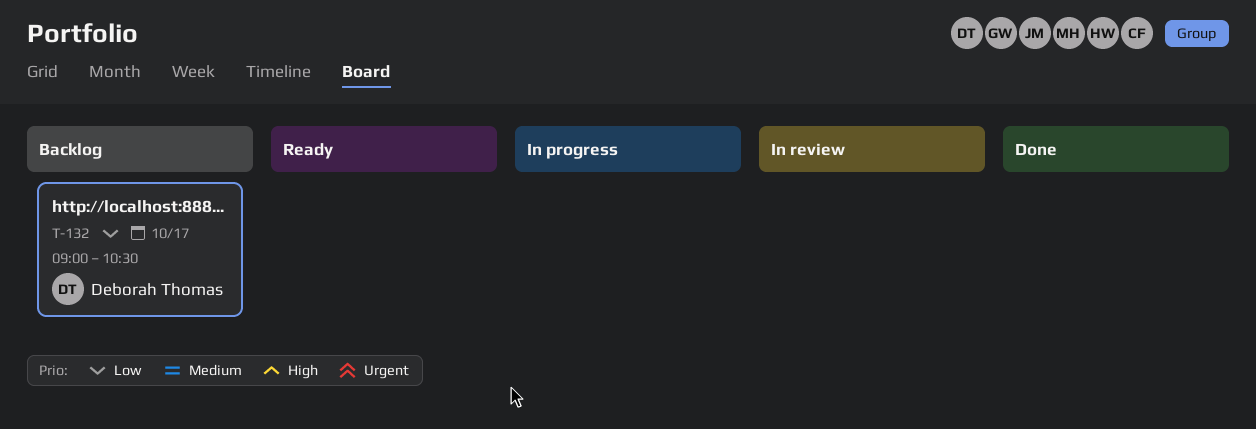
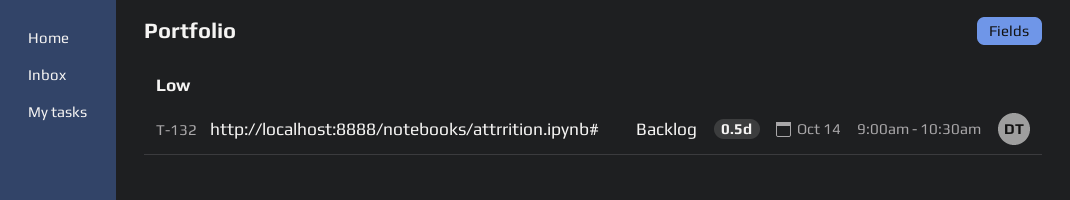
T-132, day: Oct 17 -> Oct 14

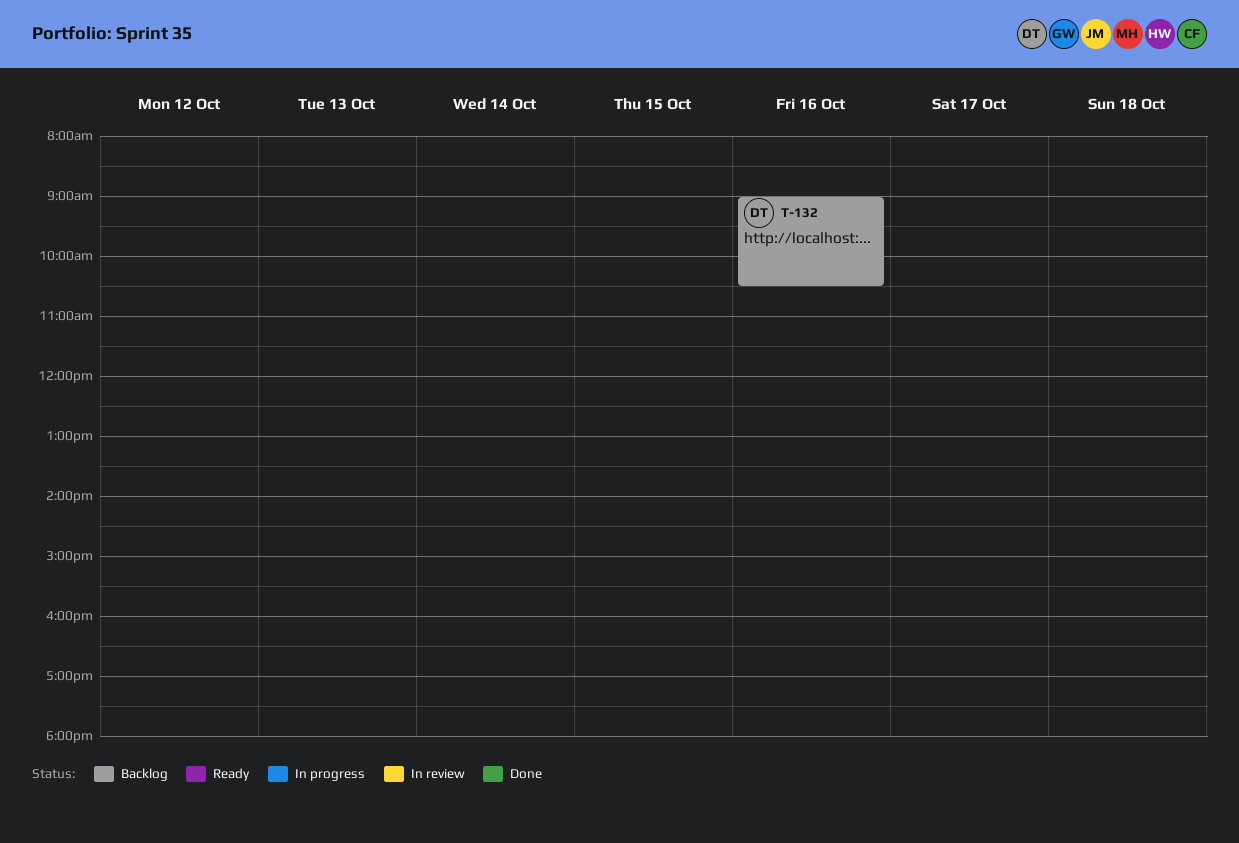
T-132, day: Oct 14 -> Oct 16

